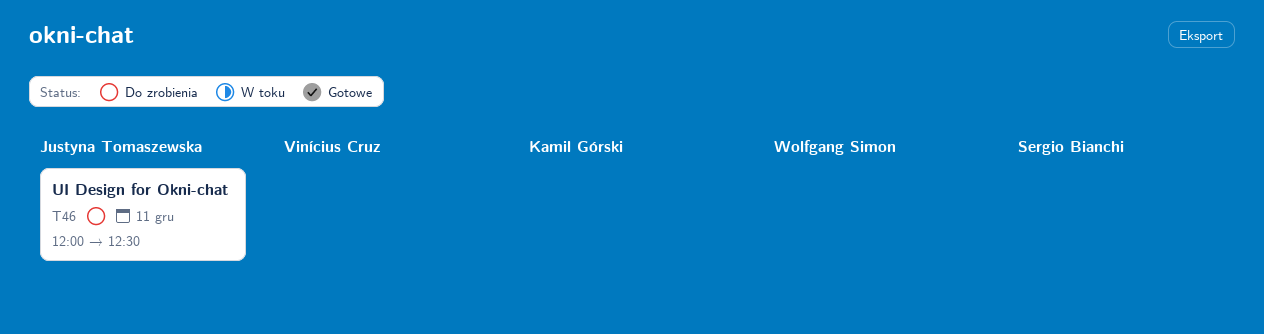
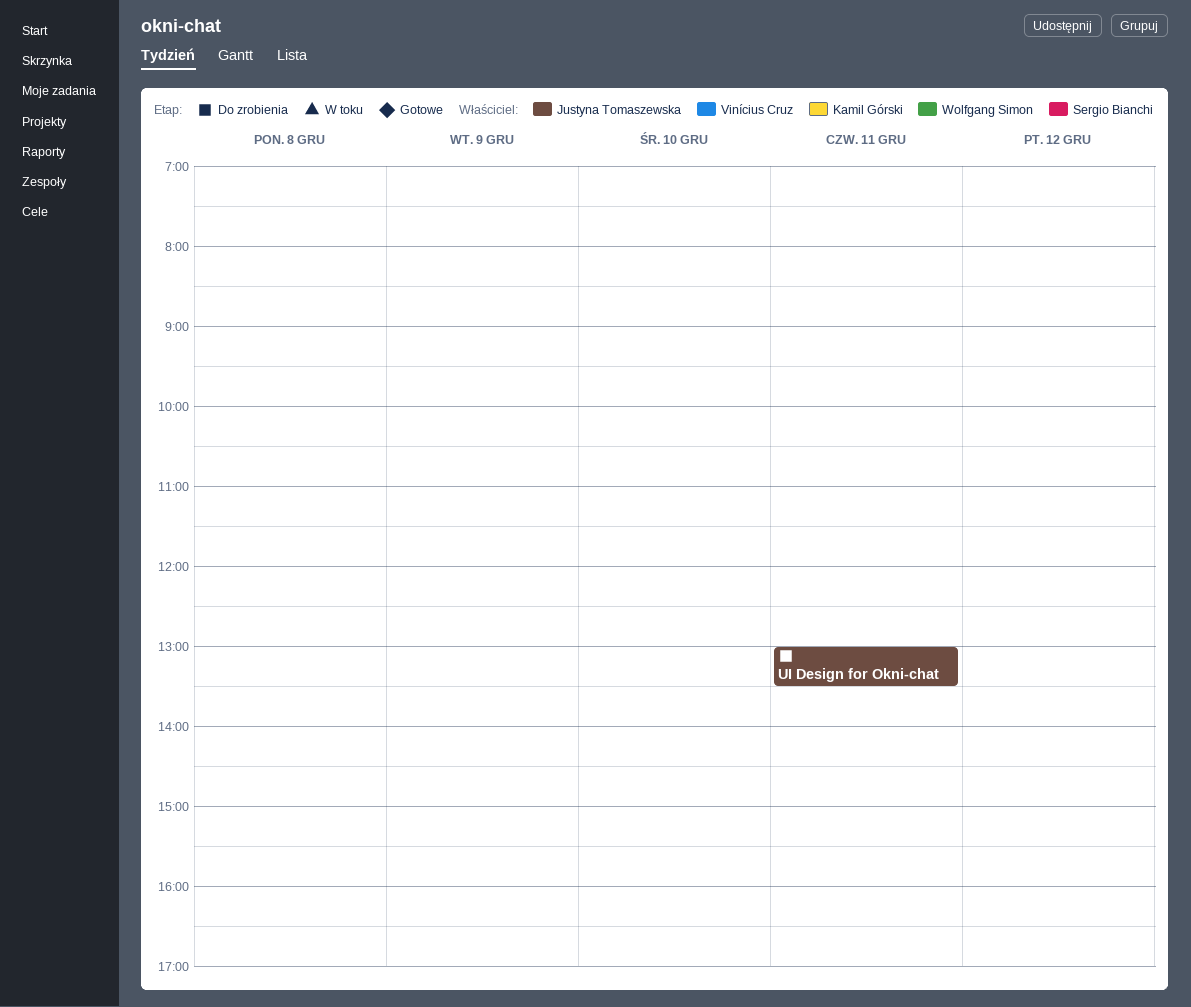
UI Design for Okni-chat, begins: 12:00 -> 13:00
UI Design for Okni-chat, ends: 12:30 -> 13:30

